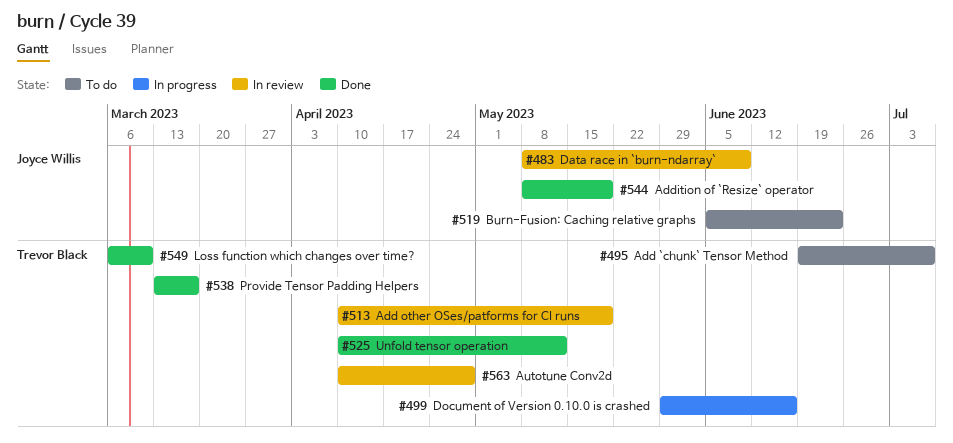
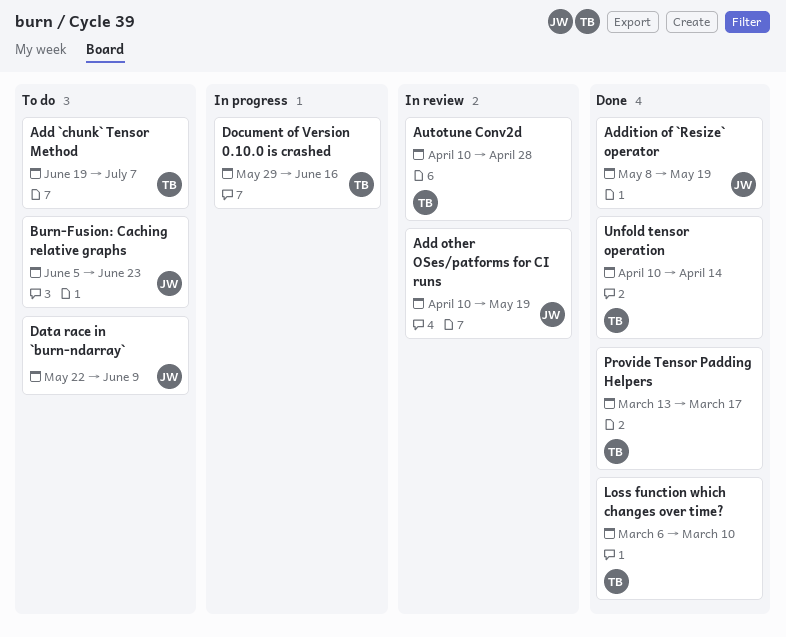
Add other OSes/patforms for CI runs, owner: Trevor Black -> Joyce Willis
Data race in `burn-ndarray`, status: In review -> To do
Data race in `burn-ndarray`, start: May 8 -> May 22
Unfold tensor operation, due: May 12 -> Apr 14

